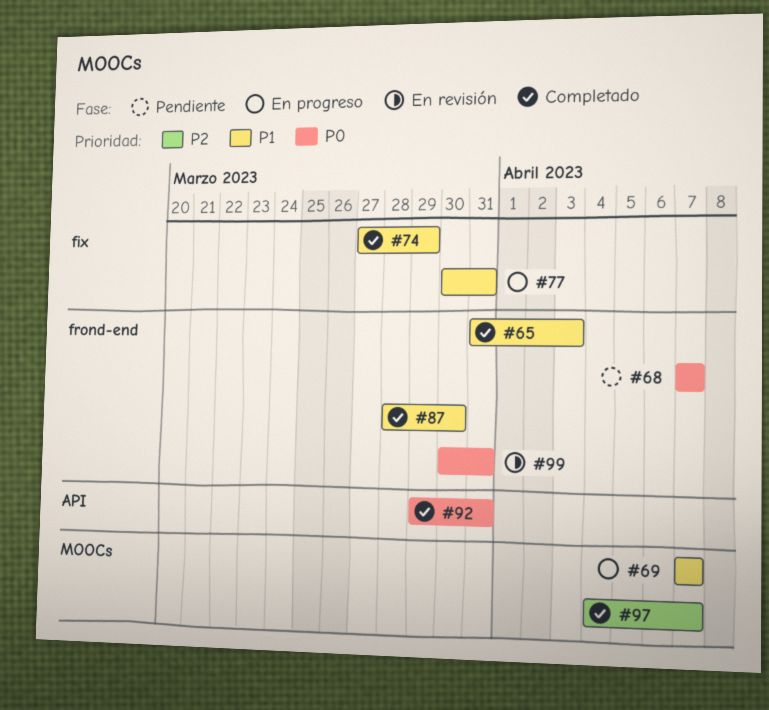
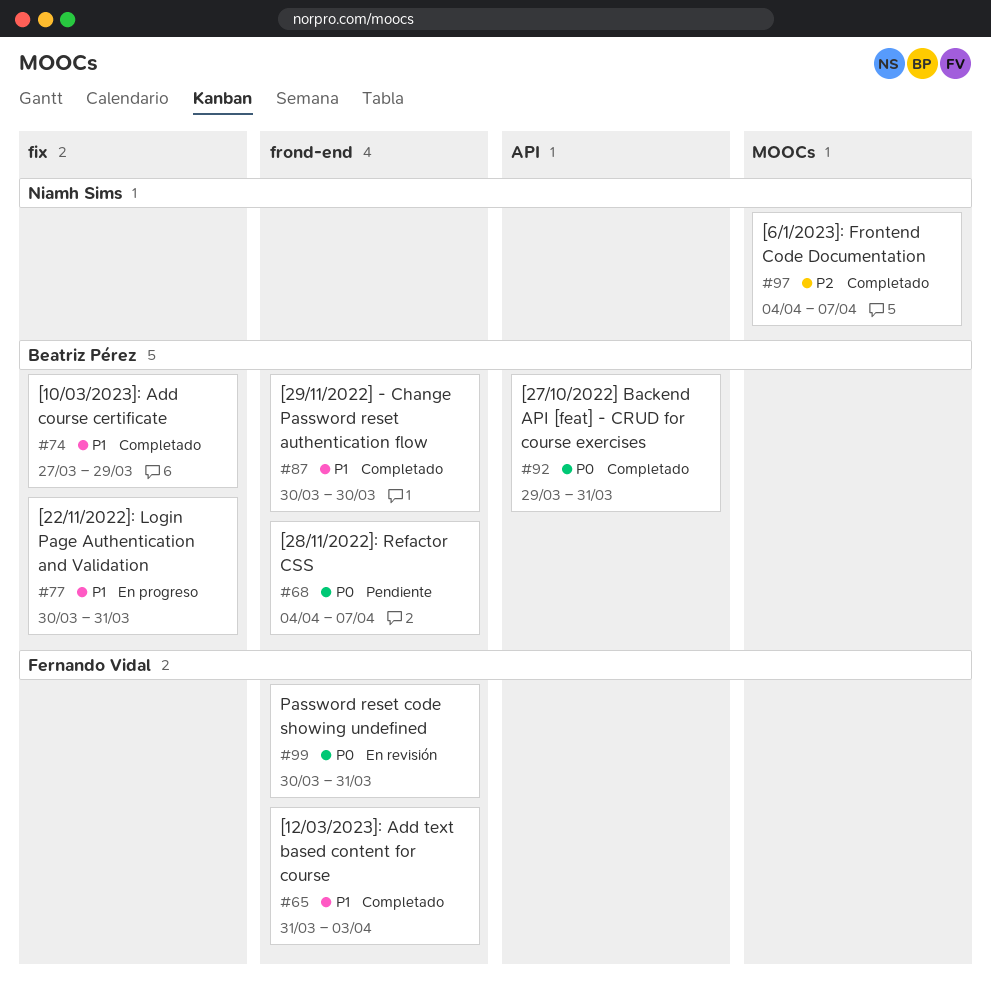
#68, start: Apr 7 -> Apr 4
#69: present -> none
#87, start: Mar 28 -> Mar 30

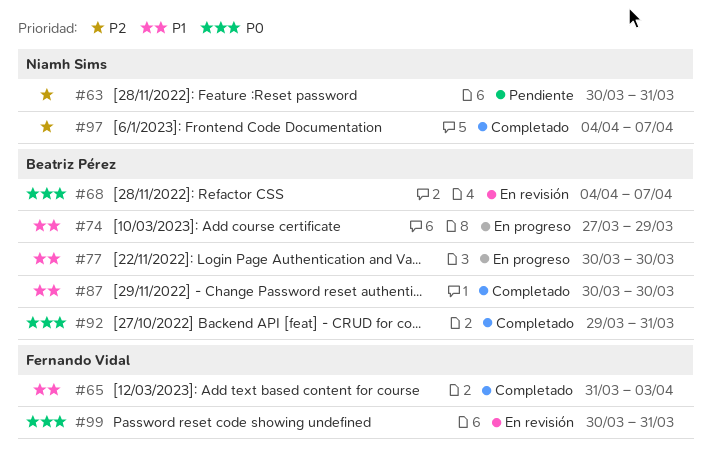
#63: none -> present
#68, status: Pendiente -> En revisión
#74, status: Completado -> En progreso
#77, due: Mar 31 -> Mar 30

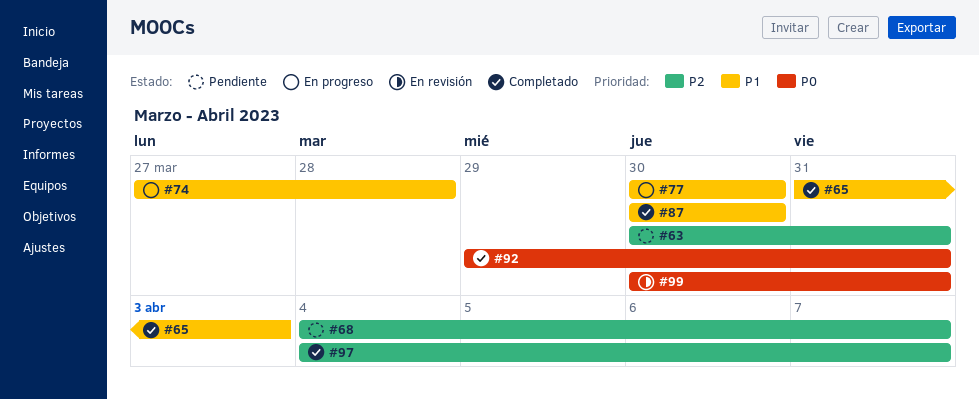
#68, status: En revisión -> Pendiente
#68, priority: P0 -> P2
#74, due: Mar 29 -> Mar 28

